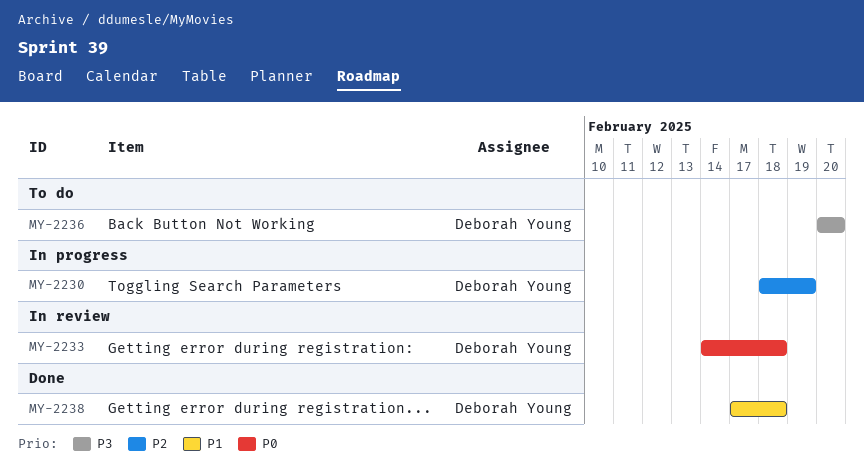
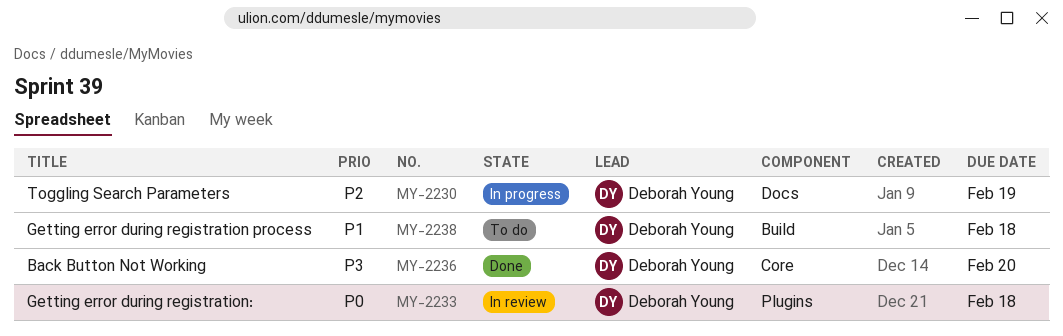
MY-2236, status: To do -> Done
MY-2238, status: Done -> To do

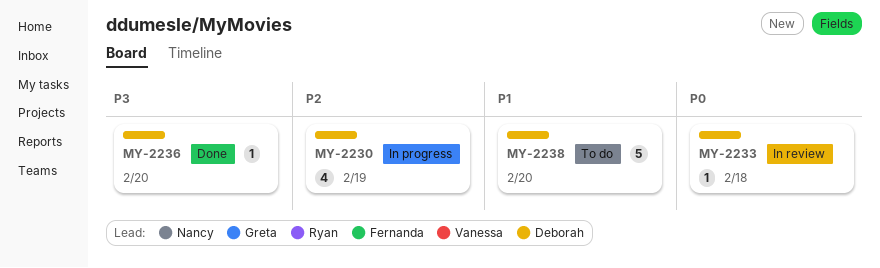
MY-2238, due: Feb 18 -> Feb 20

